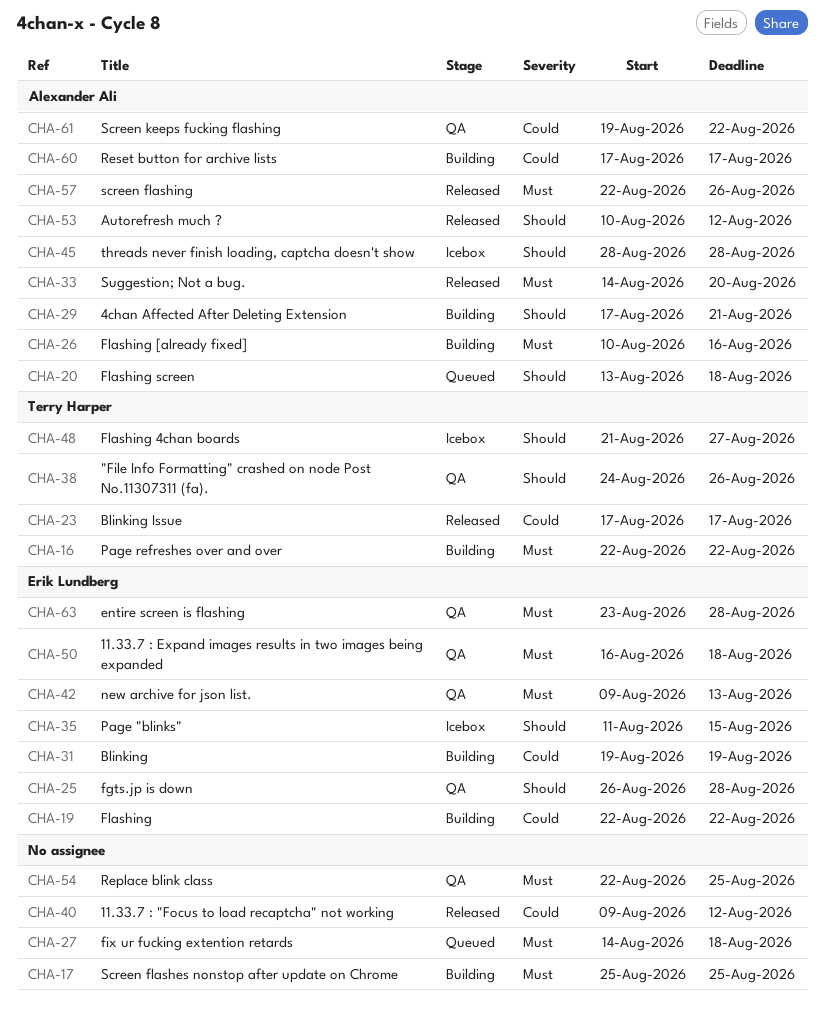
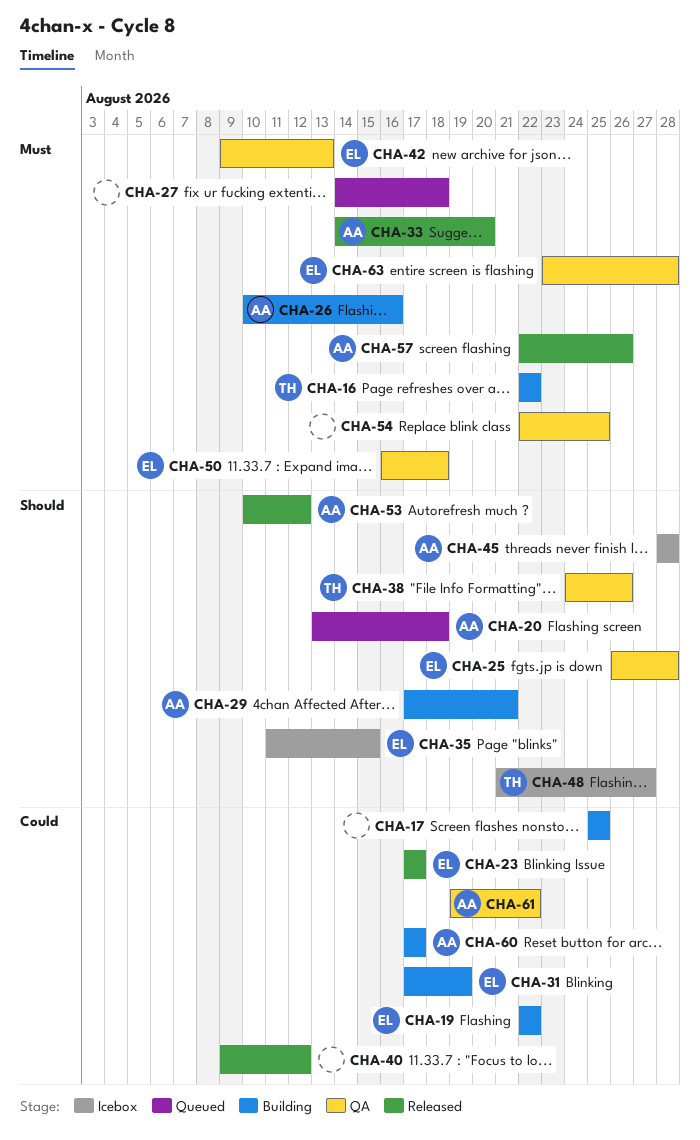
CHA-17, priority: Must -> Could
CHA-23, owner: Terry Harper -> Erik Lundberg
CHA-31, start: Aug 19 -> Aug 17

